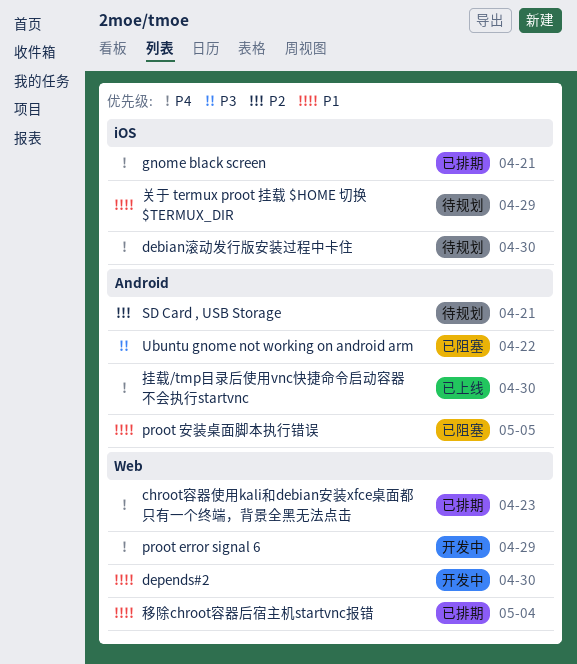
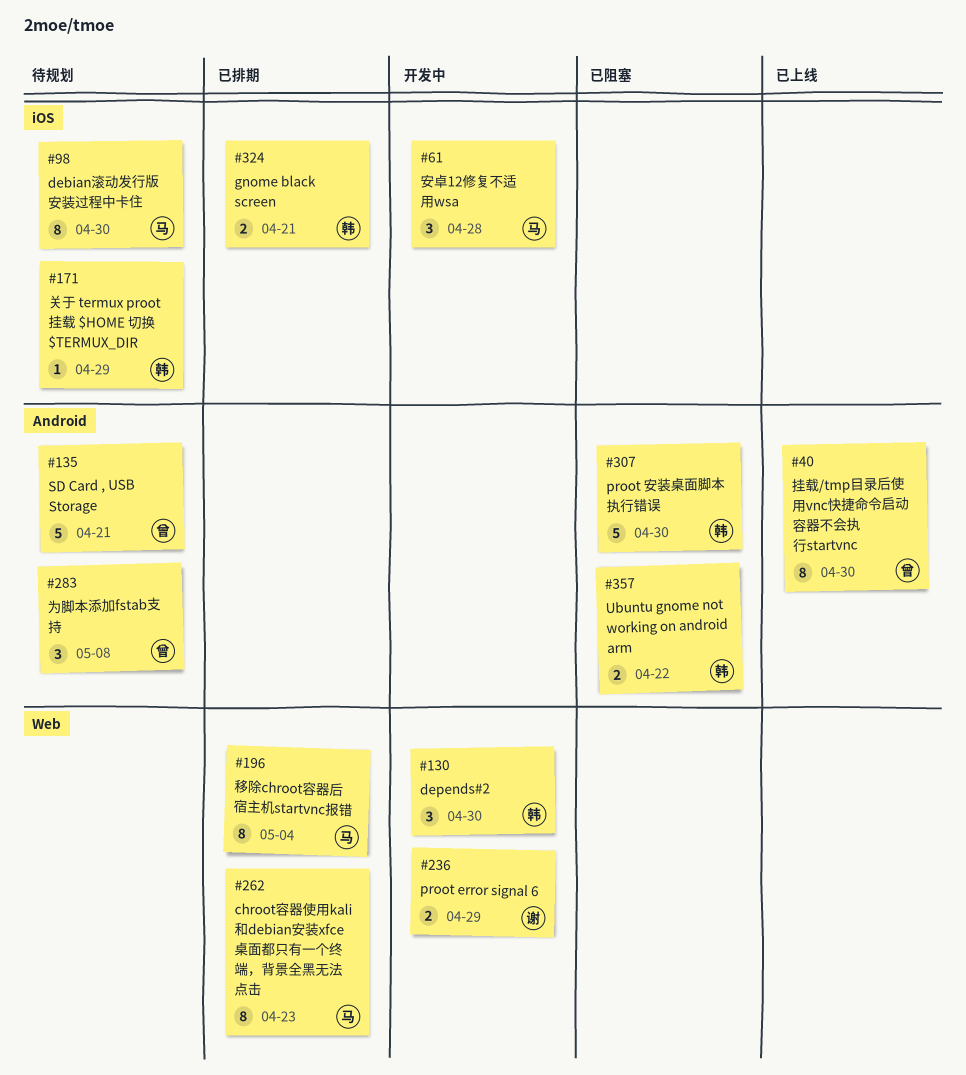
proot 安装桌面脚本执行错误, due: May 5 -> Apr 30
为脚本添加fstab支持: none -> present
安卓12修复不适用wsa: none -> present

